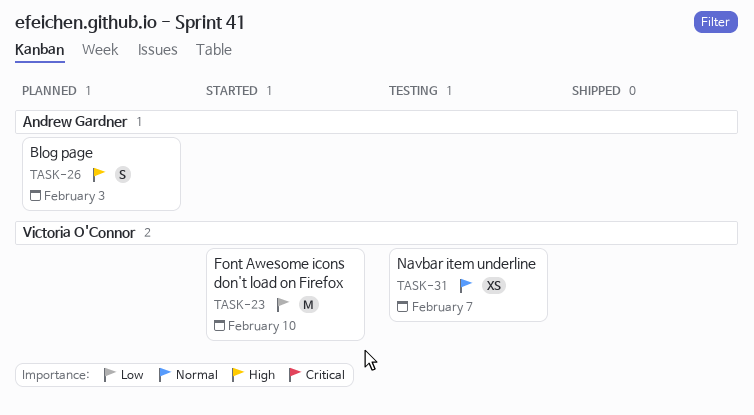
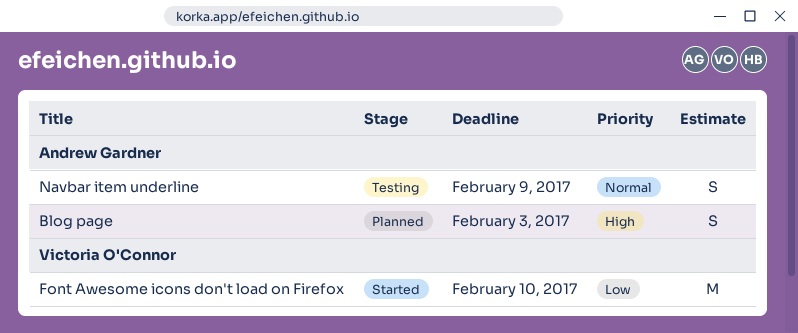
Navbar item underline, owner: Victoria O'Connor -> Andrew Gardner
Navbar item underline, estimate: XS -> S
Navbar item underline, due: Feb 7 -> Feb 9

